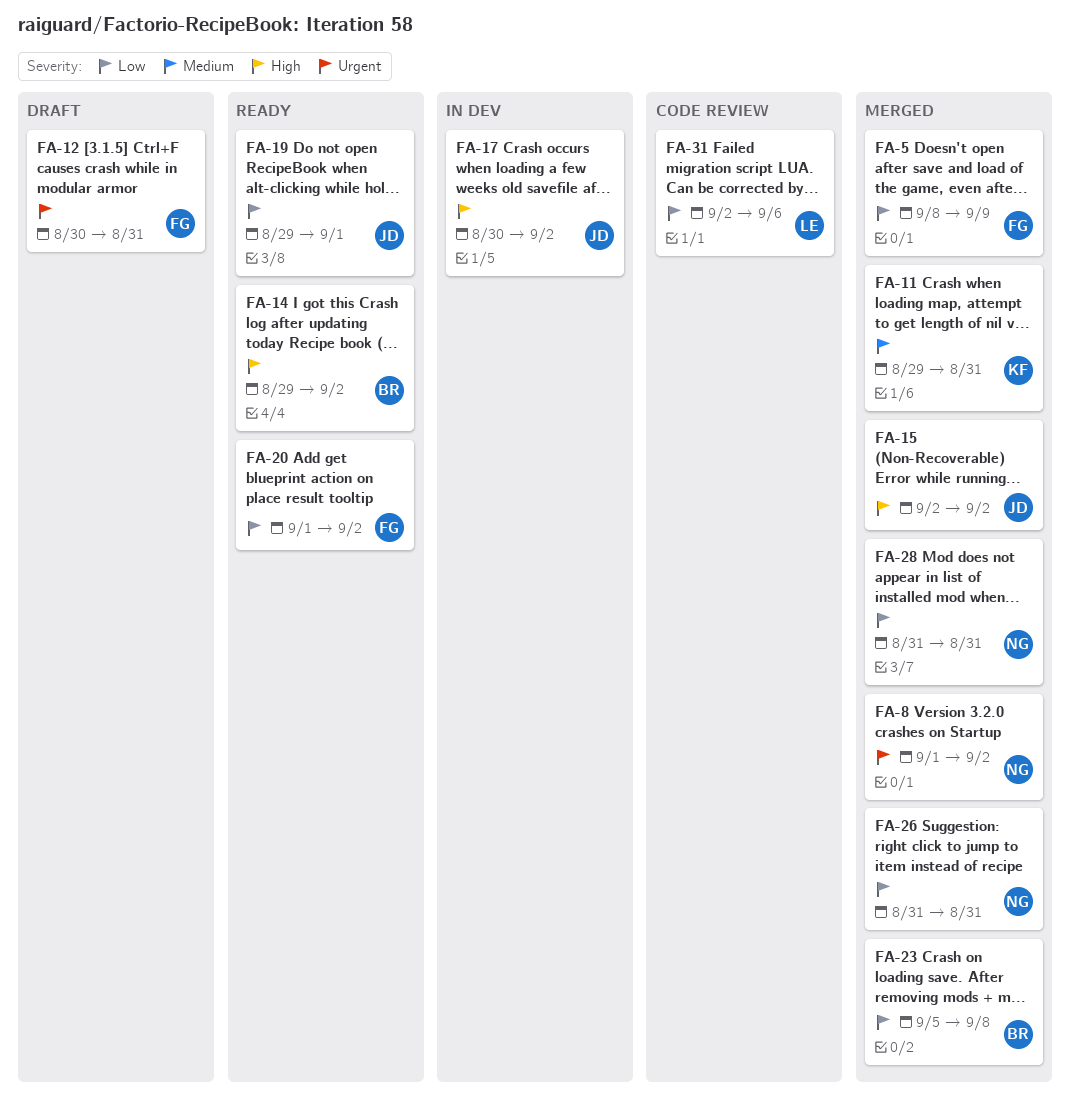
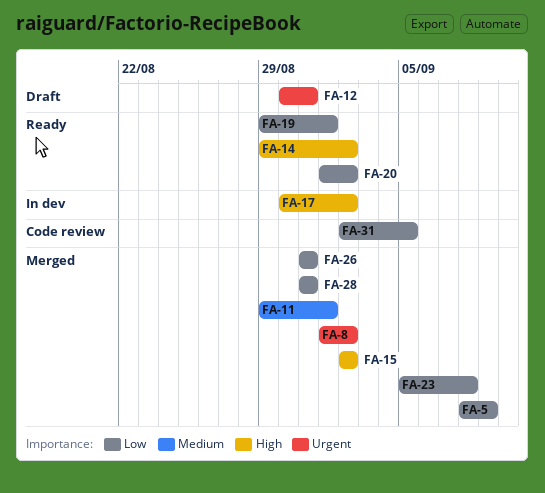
FA-11, due: Aug 31 -> Sep 1
FA-31, due: Sep 6 -> Sep 5

